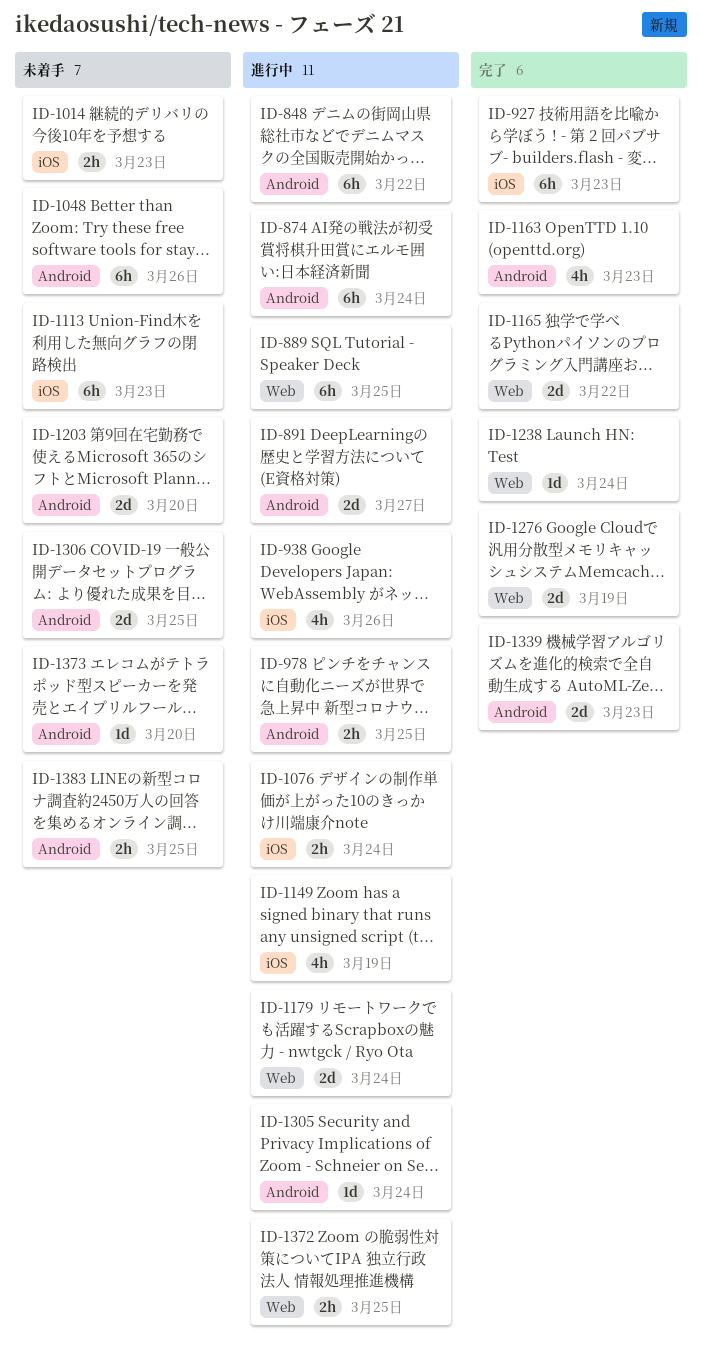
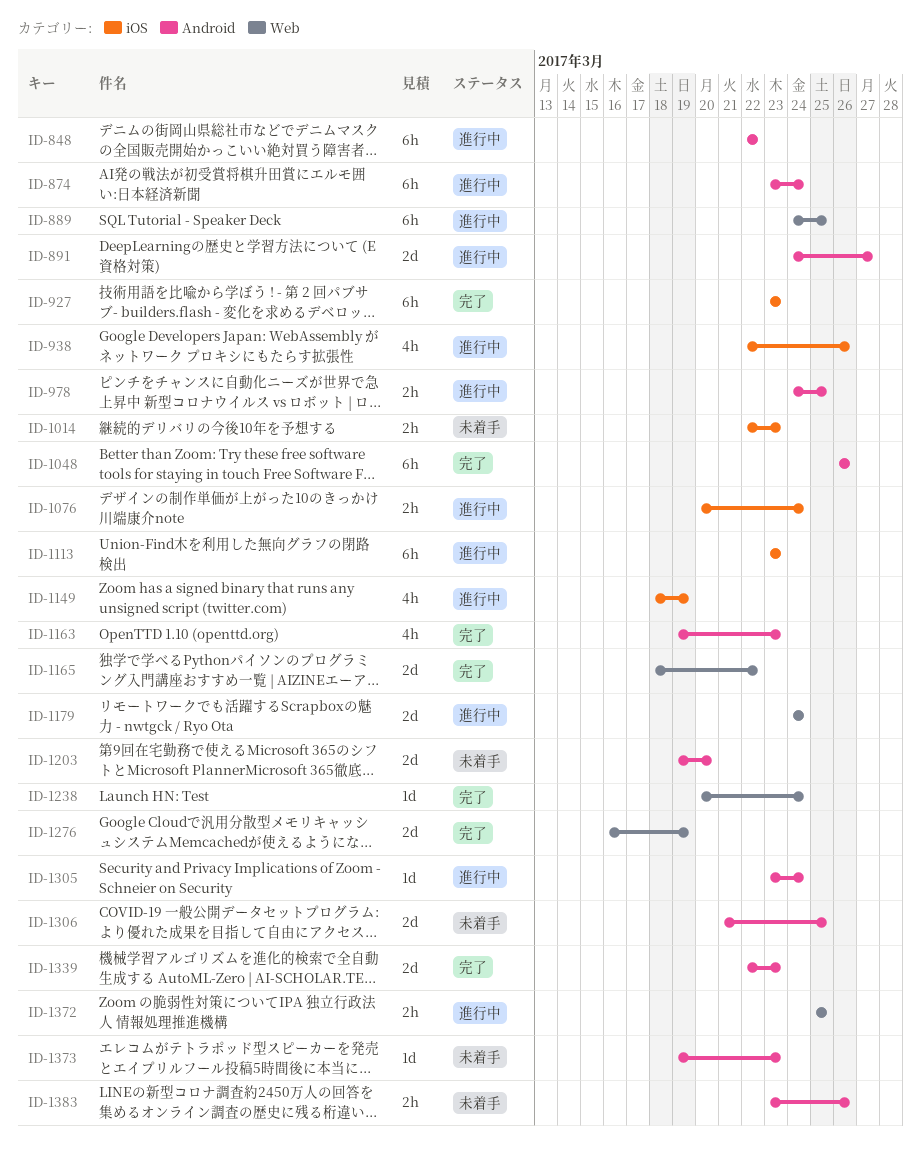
ID-1048, status: 未着手 -> 完了
ID-1113, status: 未着手 -> 進行中
ID-1373, due: Mar 20 -> Mar 23
ID-1383, due: Mar 25 -> Mar 26

